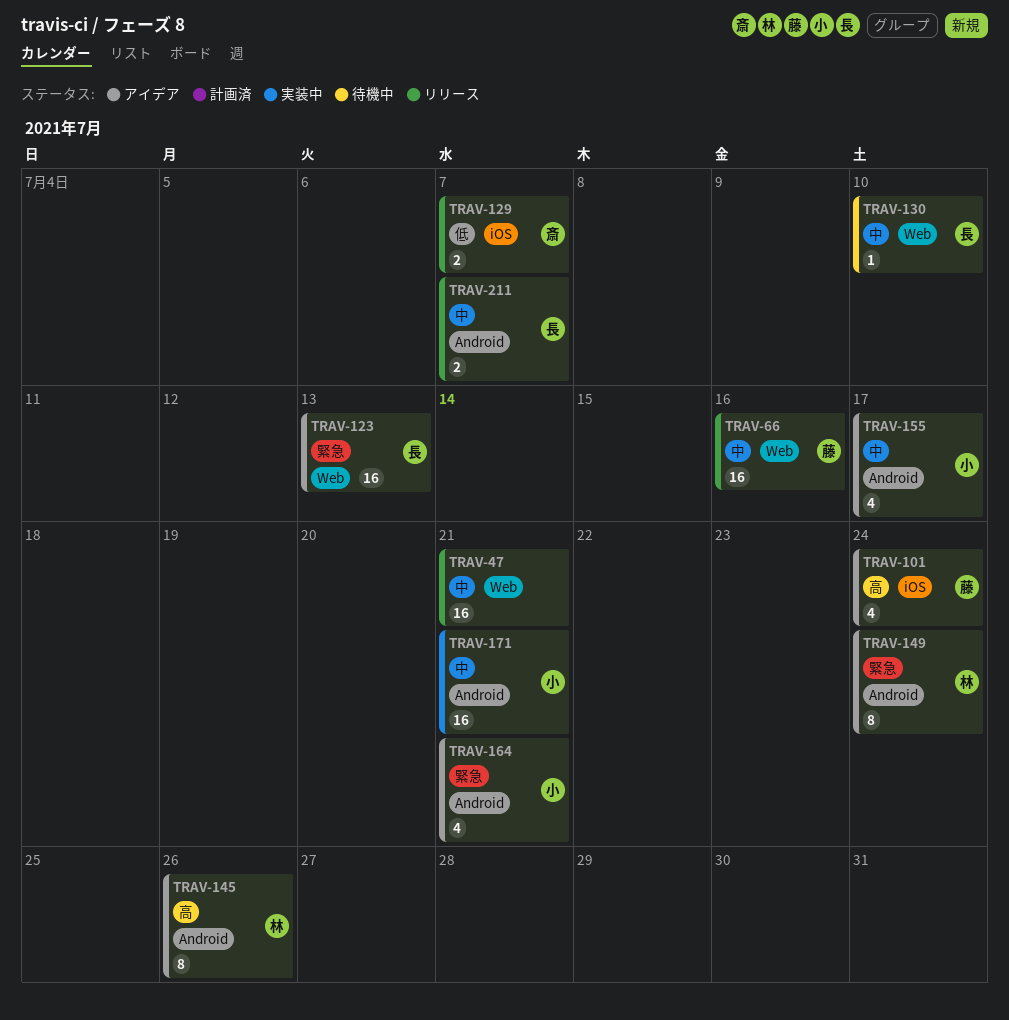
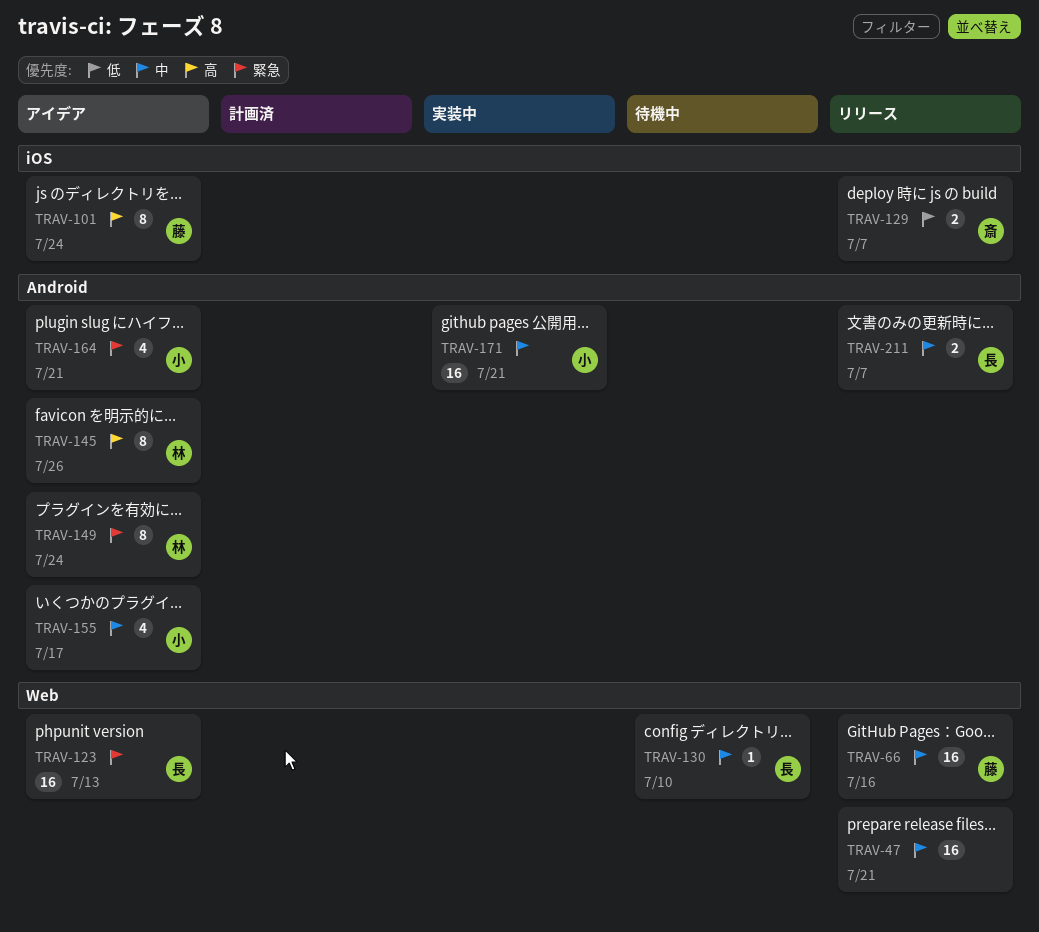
TRAV-101, estimate: 4 -> 8

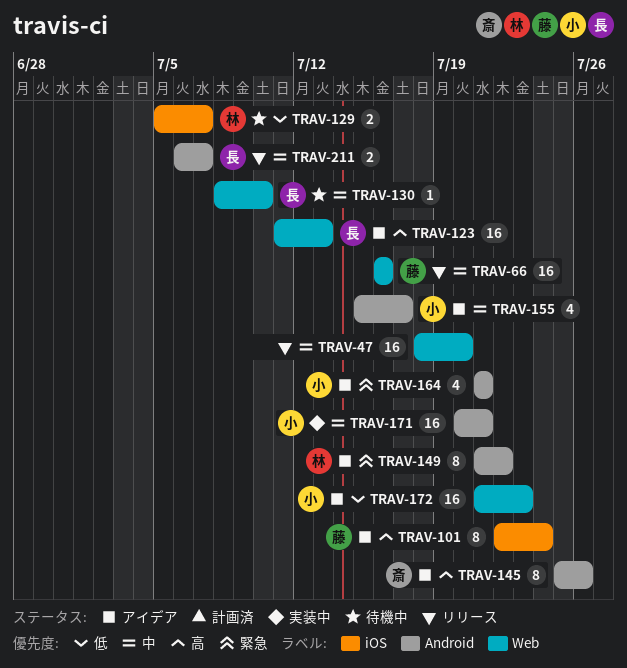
TRAV-47, due: Jul 21 -> Jul 20
TRAV-123, priority: 緊急 -> 高
TRAV-129, status: リリース -> 待機中
TRAV-129, owner: 斎 -> 林
TRAV-145, owner: 林 -> 斎
TRAV-149, due: Jul 24 -> Jul 22
TRAV-172: none -> present

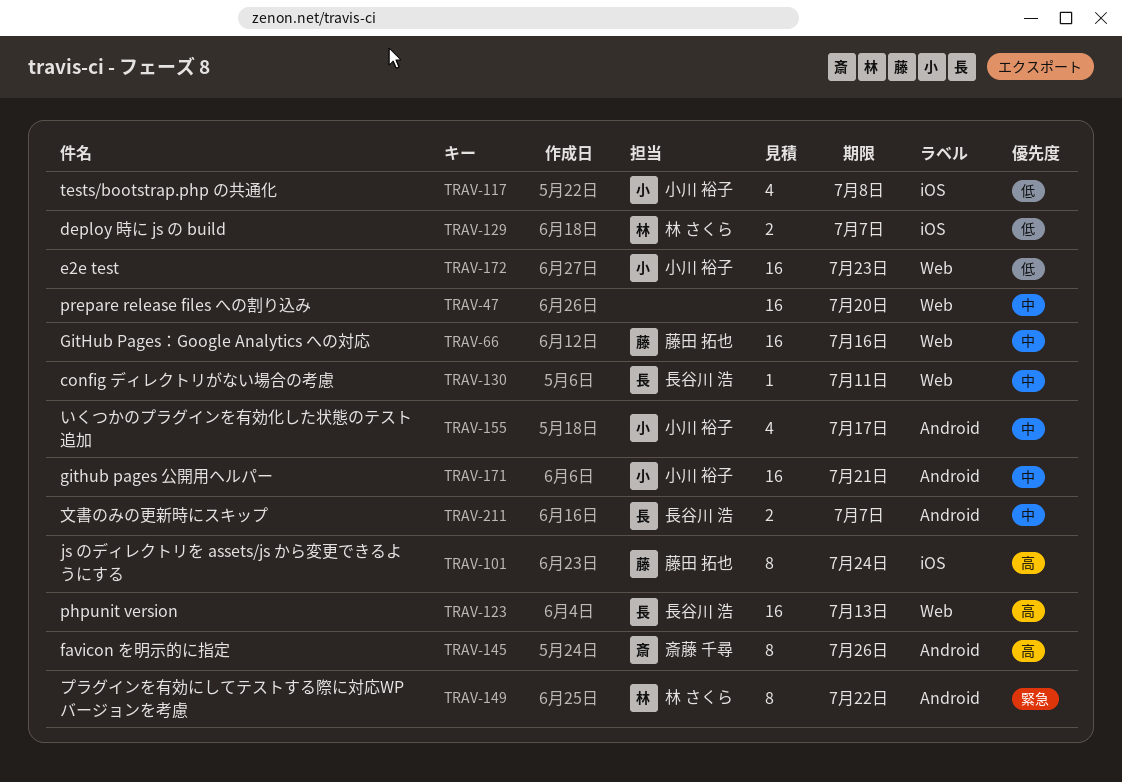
TRAV-117: none -> present
TRAV-130, due: Jul 10 -> Jul 11
TRAV-164: present -> none

